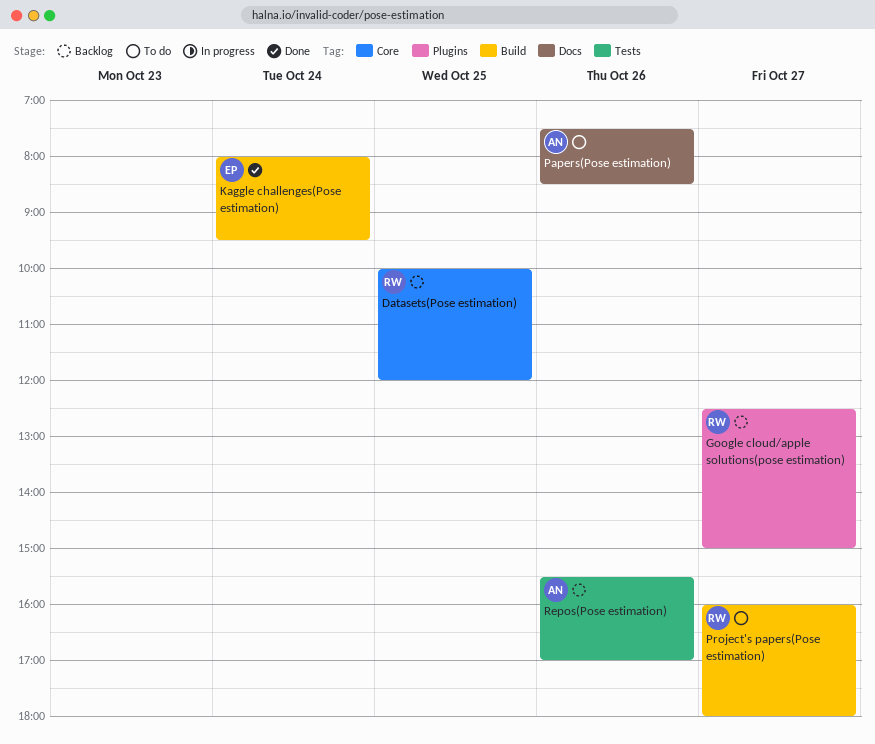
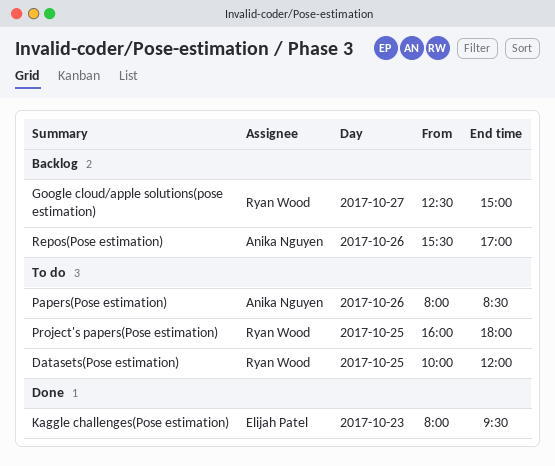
Datasets(Pose estimation), status: Backlog -> To do
Kaggle challenges(Pose estimation), day: Oct 24 -> Oct 23
Papers(Pose estimation), begins: 07:30 -> 08:00
Project's papers(Pose estimation), day: Oct 27 -> Oct 25

